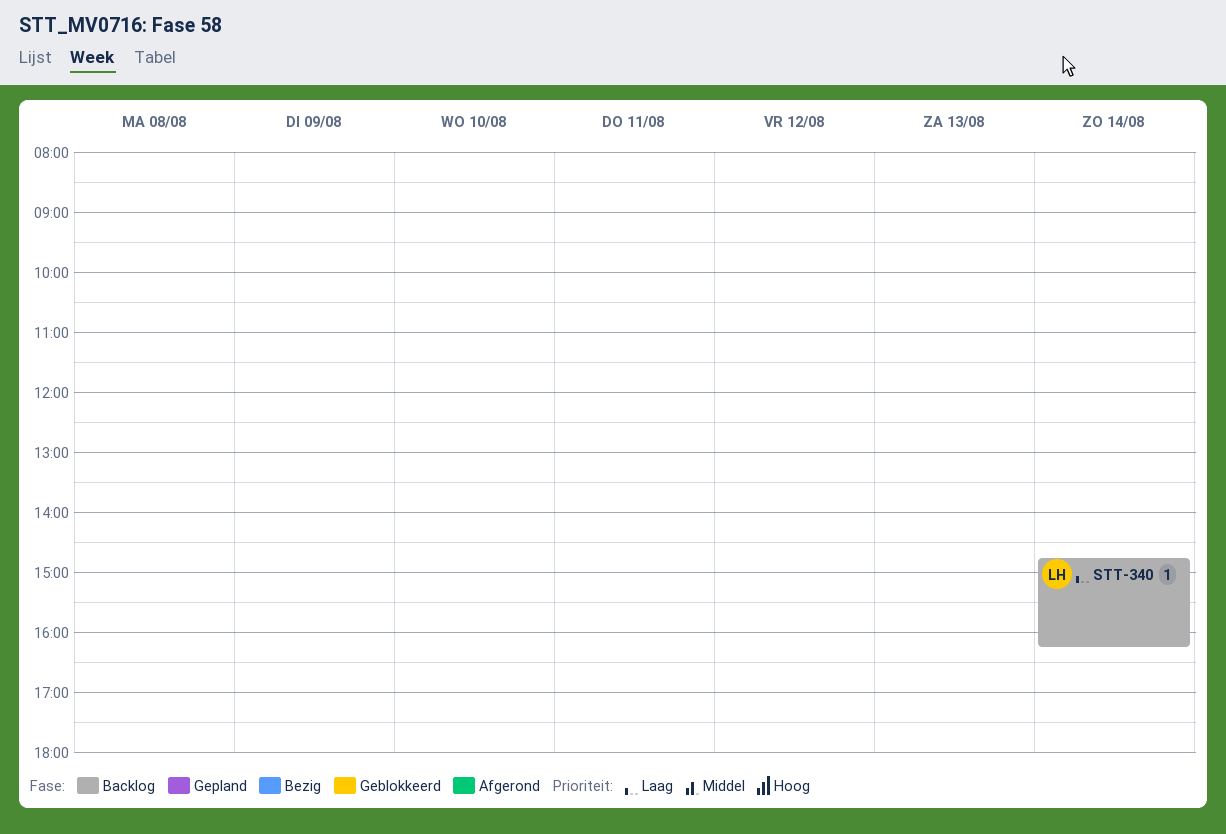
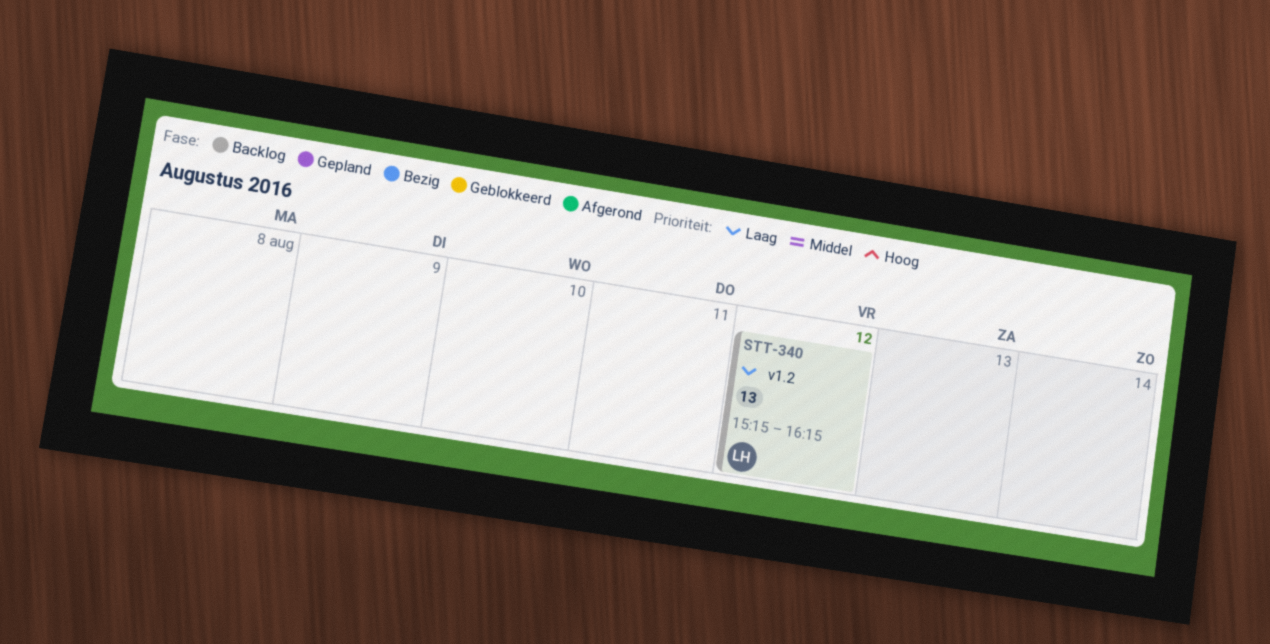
STT-340, estimate: 1 -> 13
STT-340, day: Aug 14 -> Aug 12
STT-340, begins: 14:45 -> 15:15

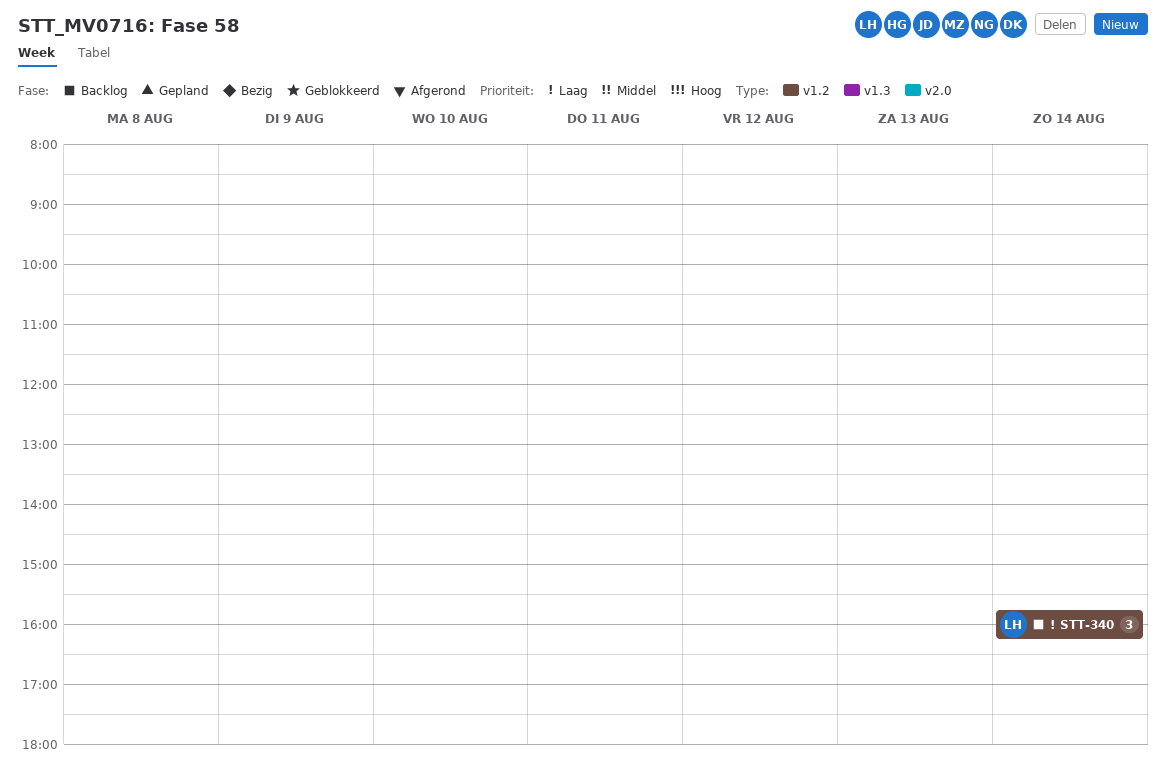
STT-340, estimate: 13 -> 3
STT-340, day: Aug 12 -> Aug 14
STT-340, begins: 15:15 -> 15:45

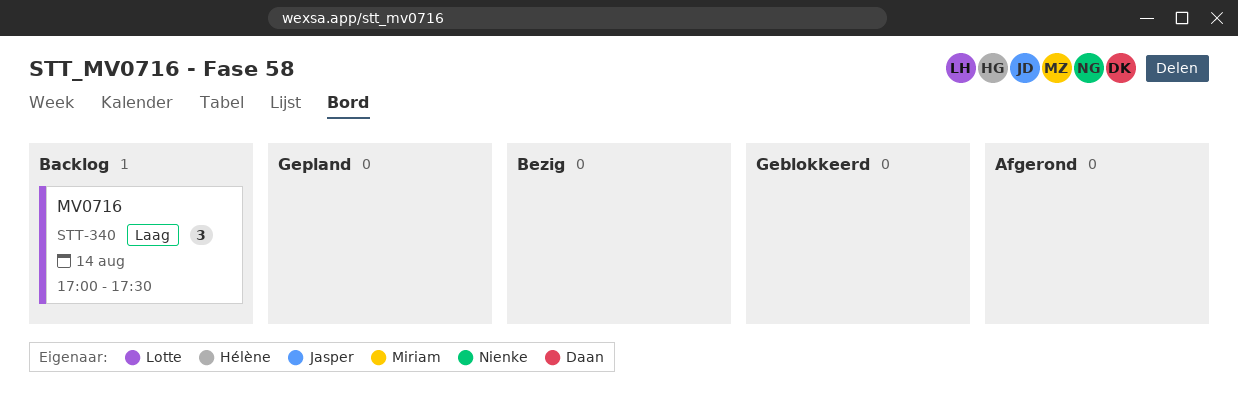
STT-340, begins: 15:45 -> 17:00
STT-340, ends: 16:15 -> 17:30

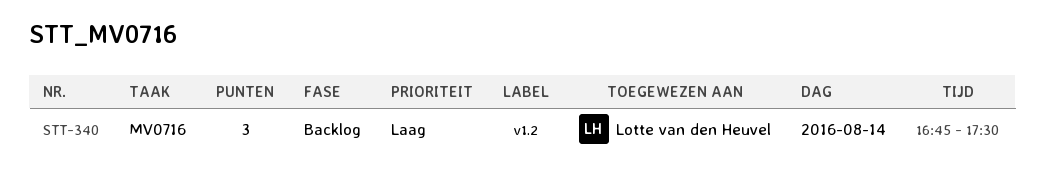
STT-340, begins: 17:00 -> 16:45

